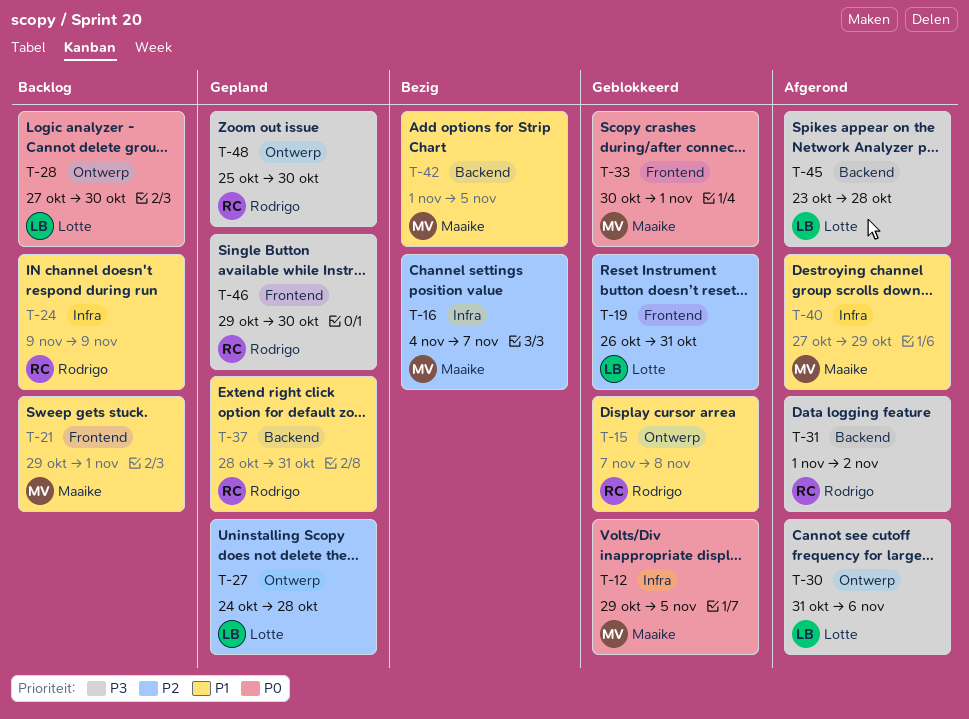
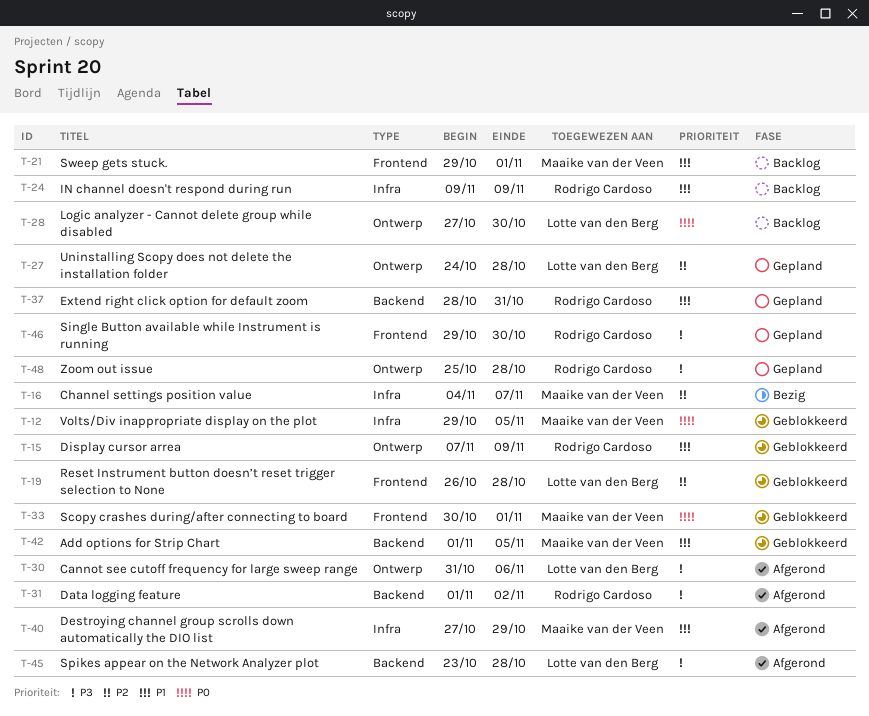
T-15, due: Nov 8 -> Nov 9
T-19, due: Oct 31 -> Oct 28
T-42, status: Bezig -> Geblokkeerd
T-48, due: Oct 30 -> Oct 28

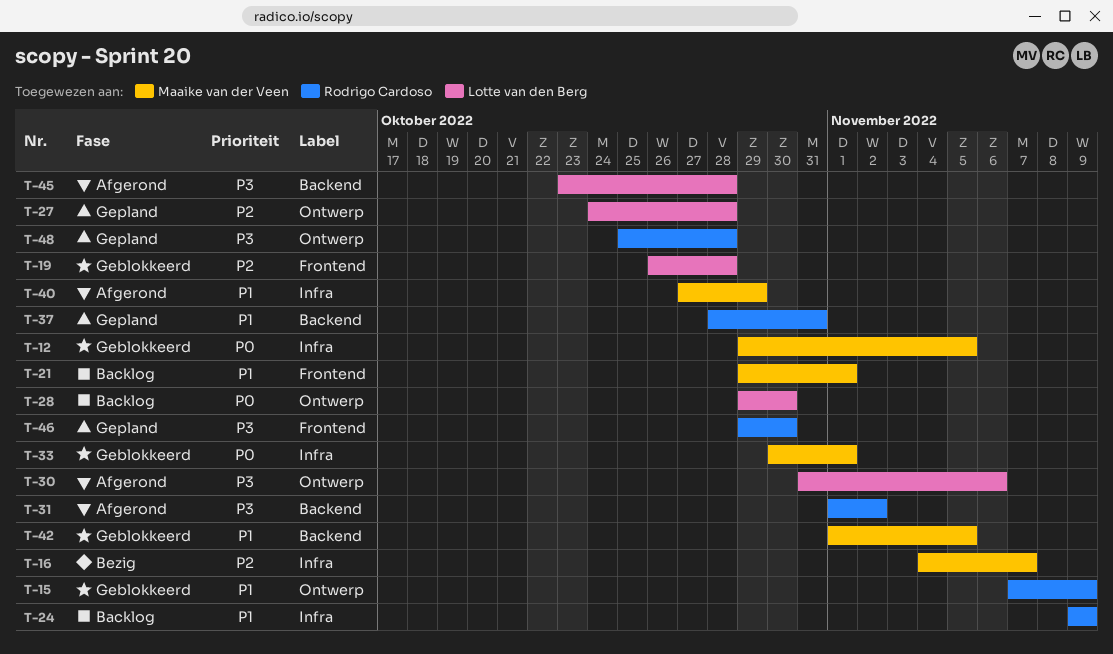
T-28, start: Oct 27 -> Oct 29
T-33, label: Frontend -> Infra

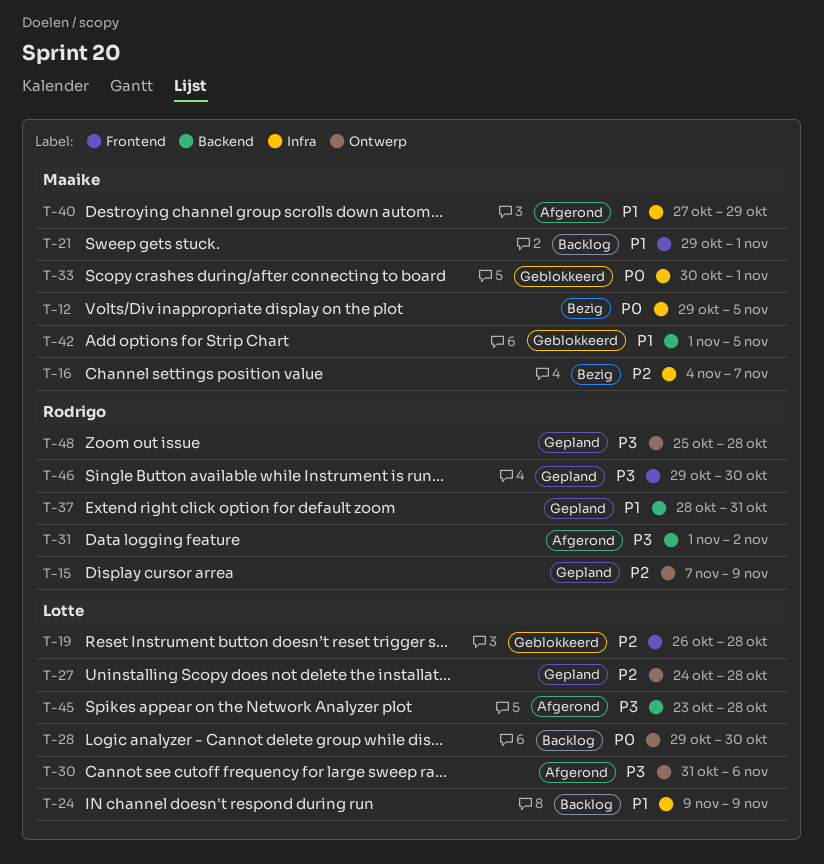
T-12, status: Geblokkeerd -> Bezig
T-15, status: Geblokkeerd -> Gepland
T-15, priority: P1 -> P2
T-24, owner: Rodrigo Cardoso -> Lotte van den Berg

